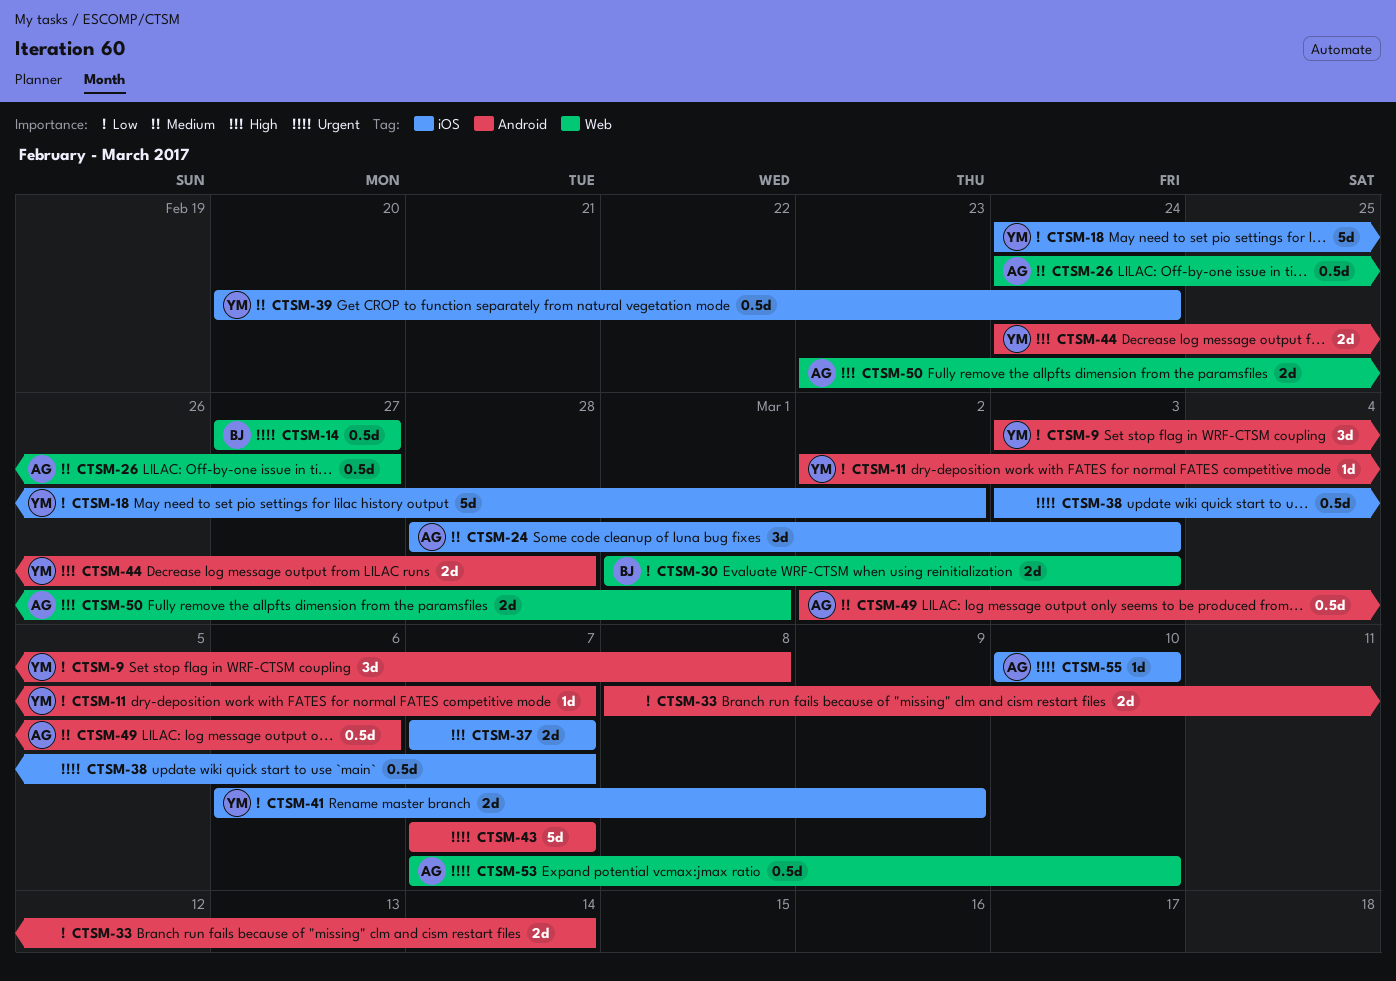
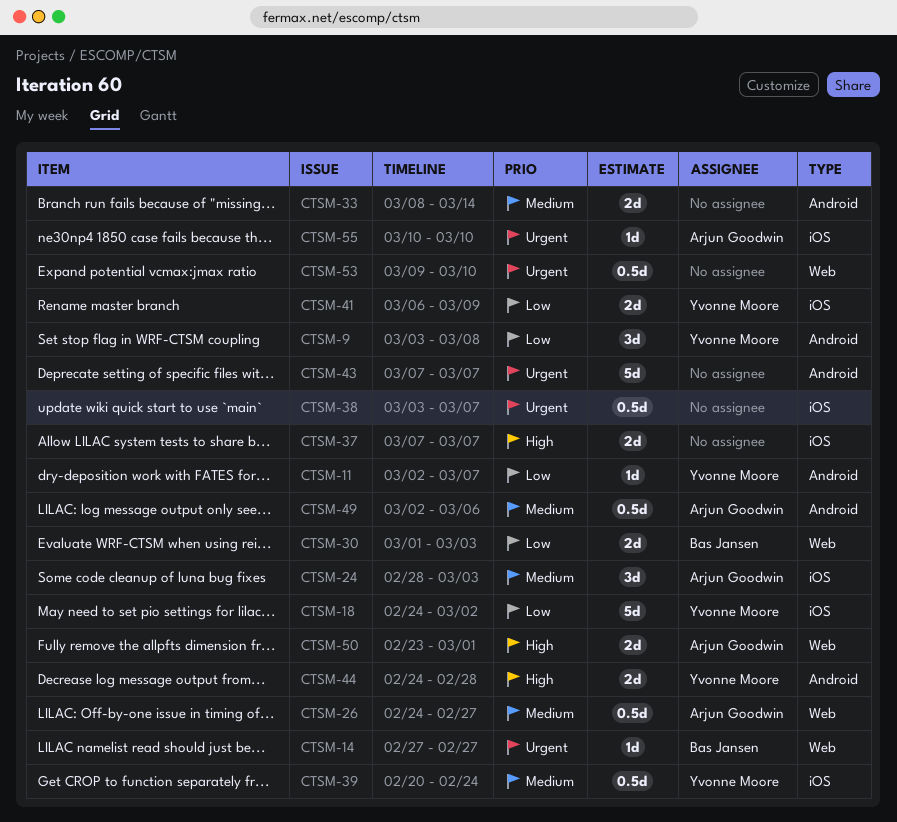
CTSM-14, estimate: 0.5d -> 1d
CTSM-33, priority: Low -> Medium
CTSM-53, owner: Arjun Goodwin -> none
CTSM-53, start: Mar 7 -> Mar 9

